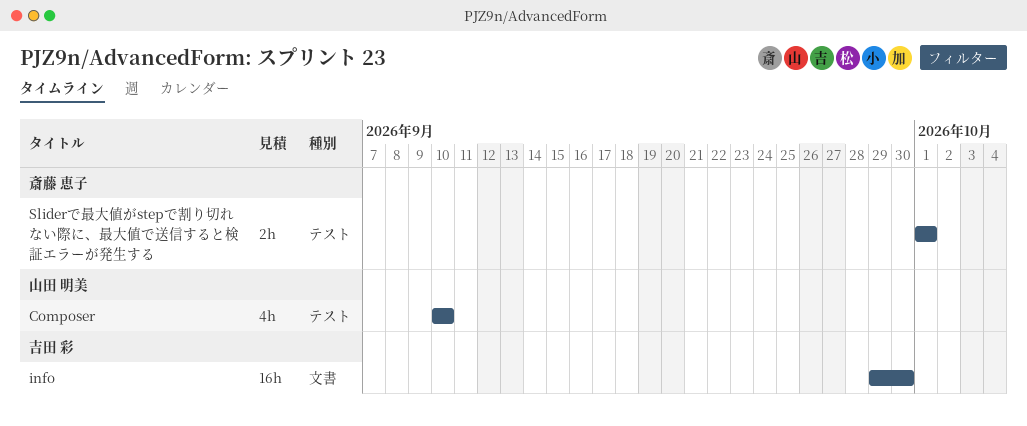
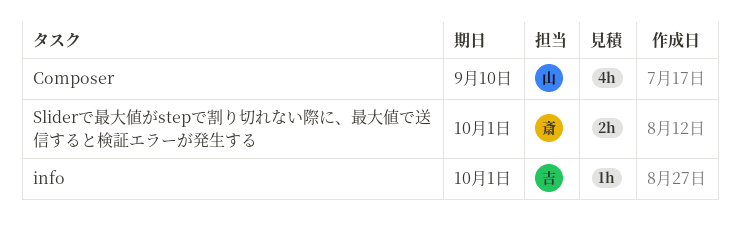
info, estimate: 16h -> 1h
info, due: Sep 30 -> Oct 1

